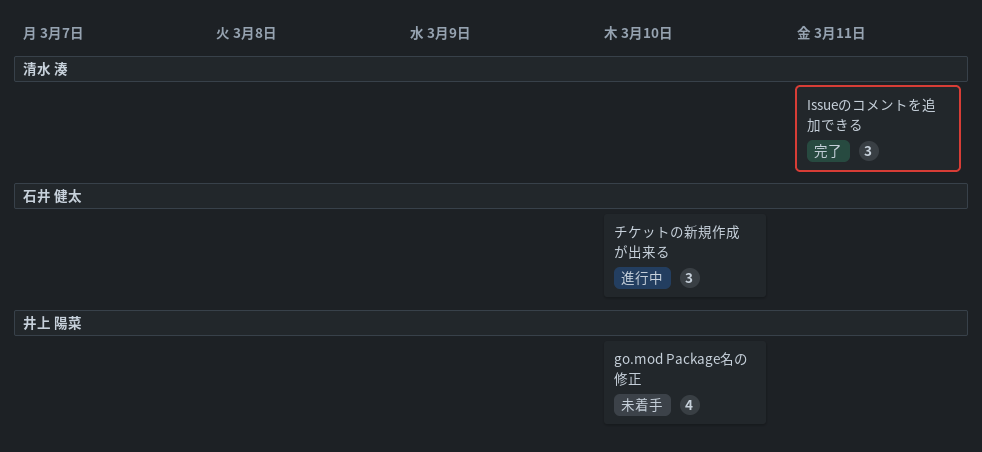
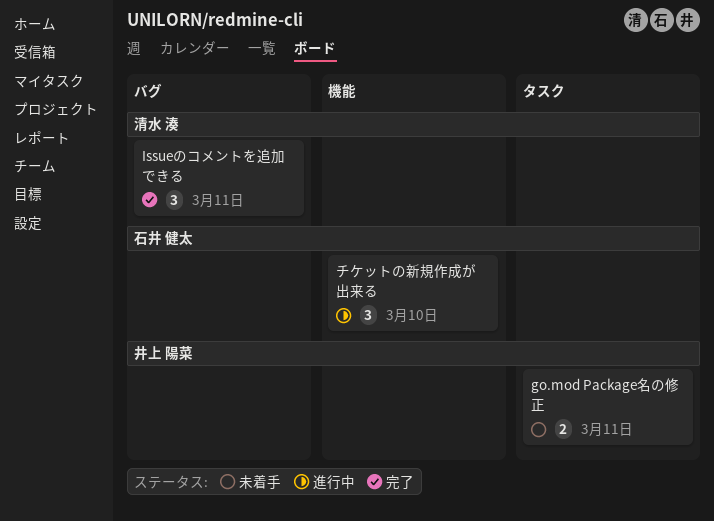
go.mod Package名の修正, estimate: 4 -> 2
go.mod Package名の修正, due: Mar 10 -> Mar 11

